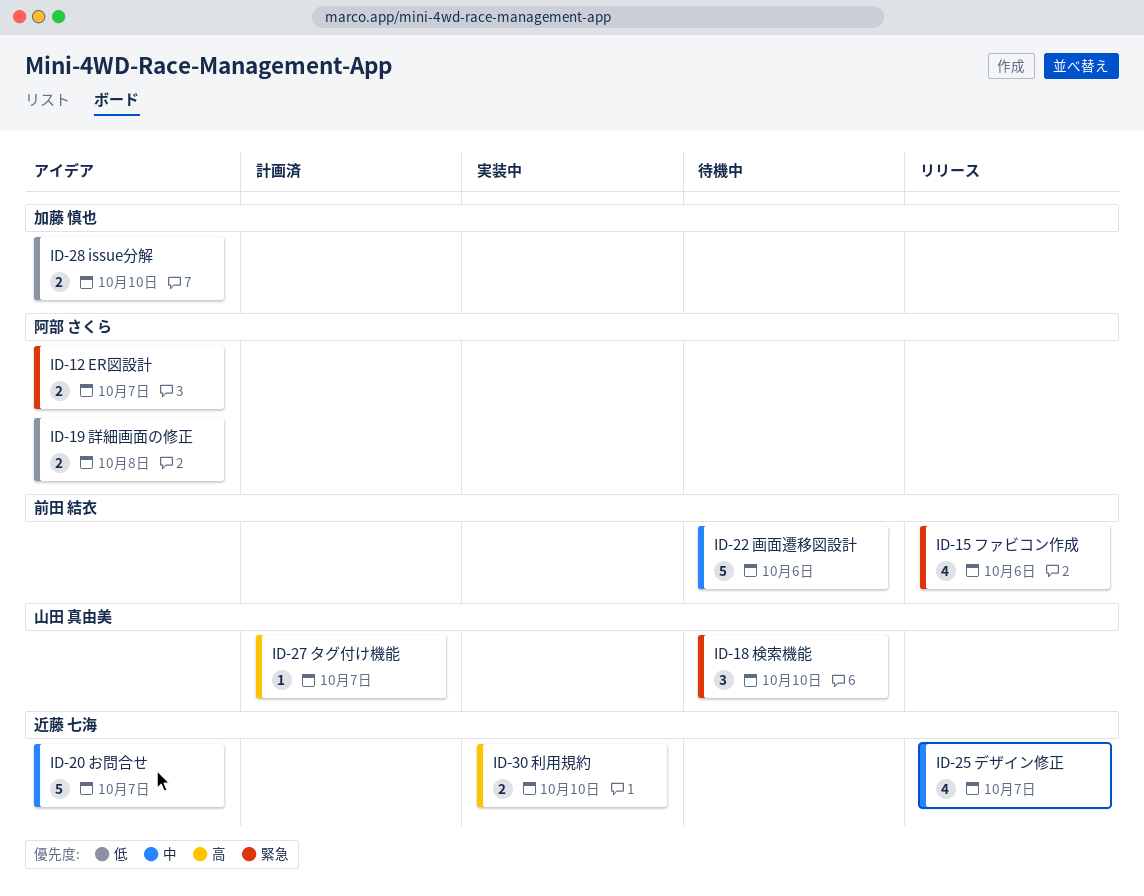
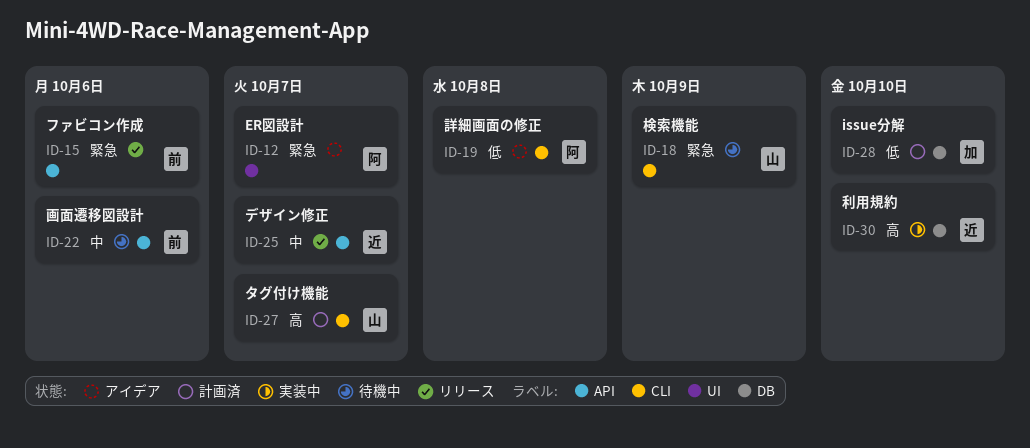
ID-18, due: Oct 10 -> Oct 9
ID-20: present -> none
ID-28, status: アイデア -> 計画済

